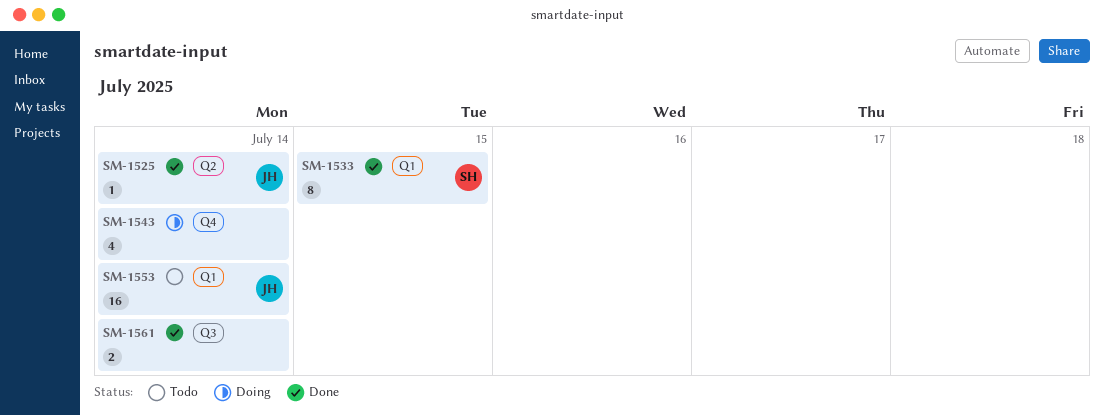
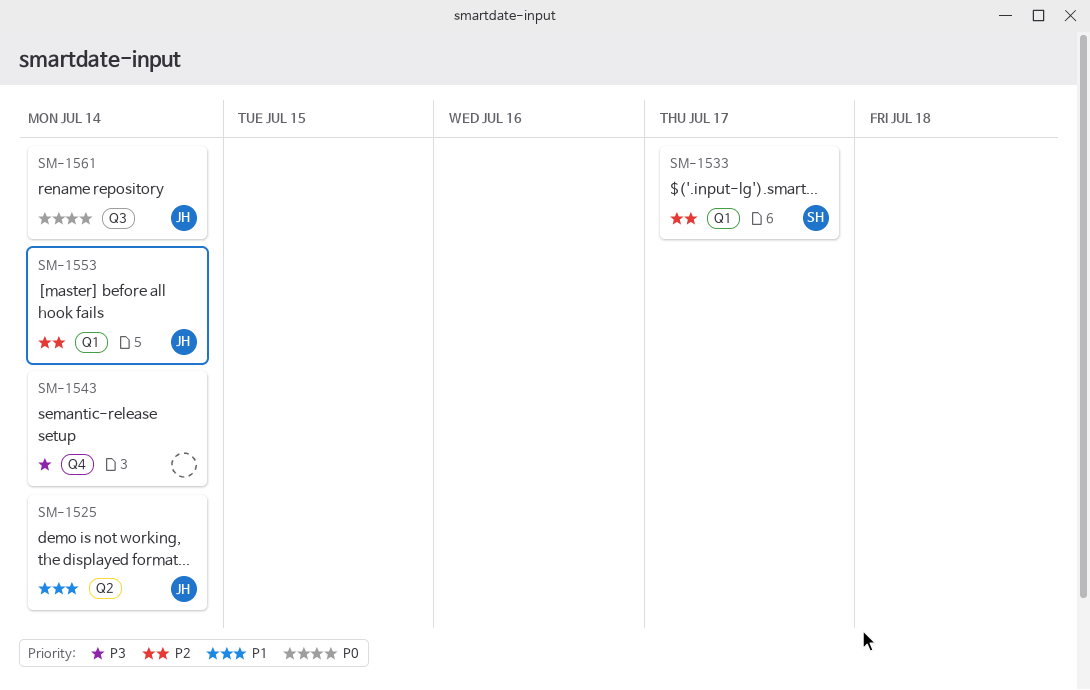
SM-1533, due: Jul 15 -> Jul 17
SM-1561, owner: none -> JH

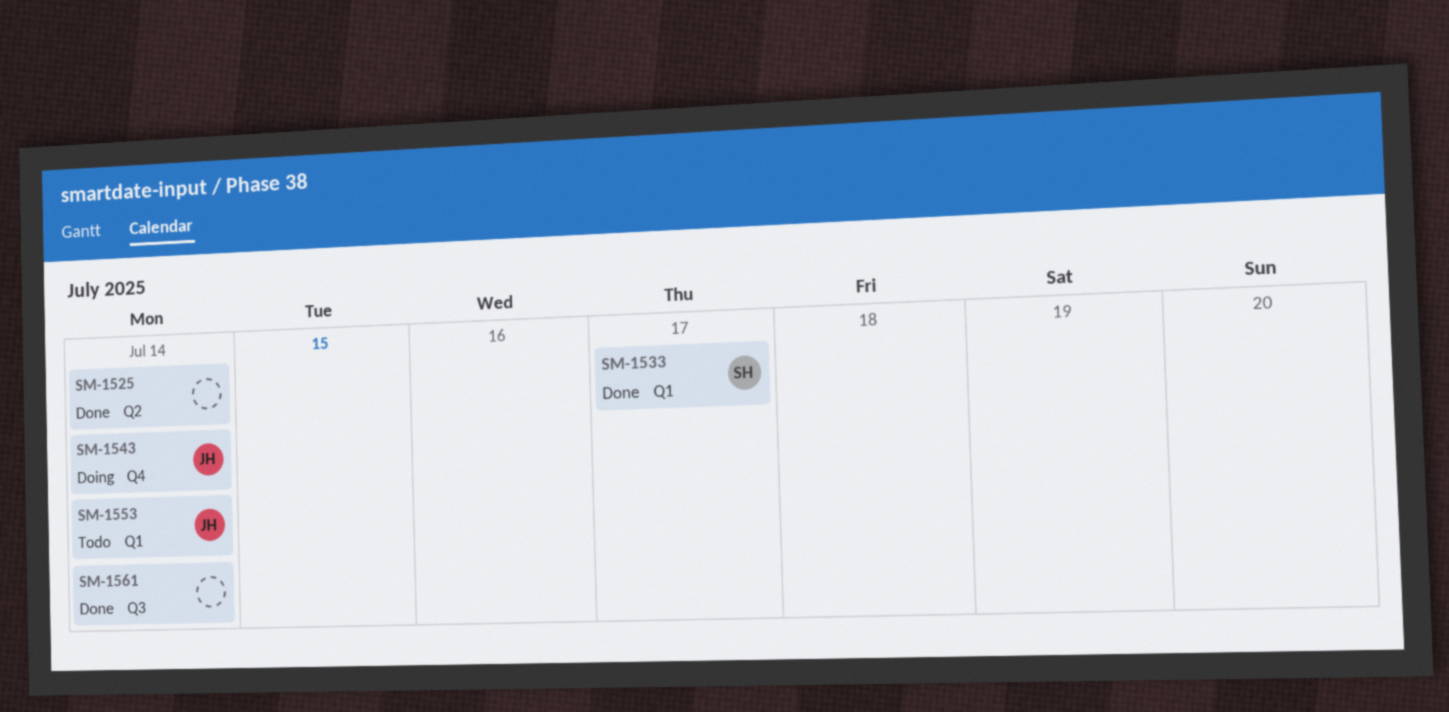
SM-1525, owner: JH -> none
SM-1543, owner: none -> JH
SM-1561, owner: JH -> none

